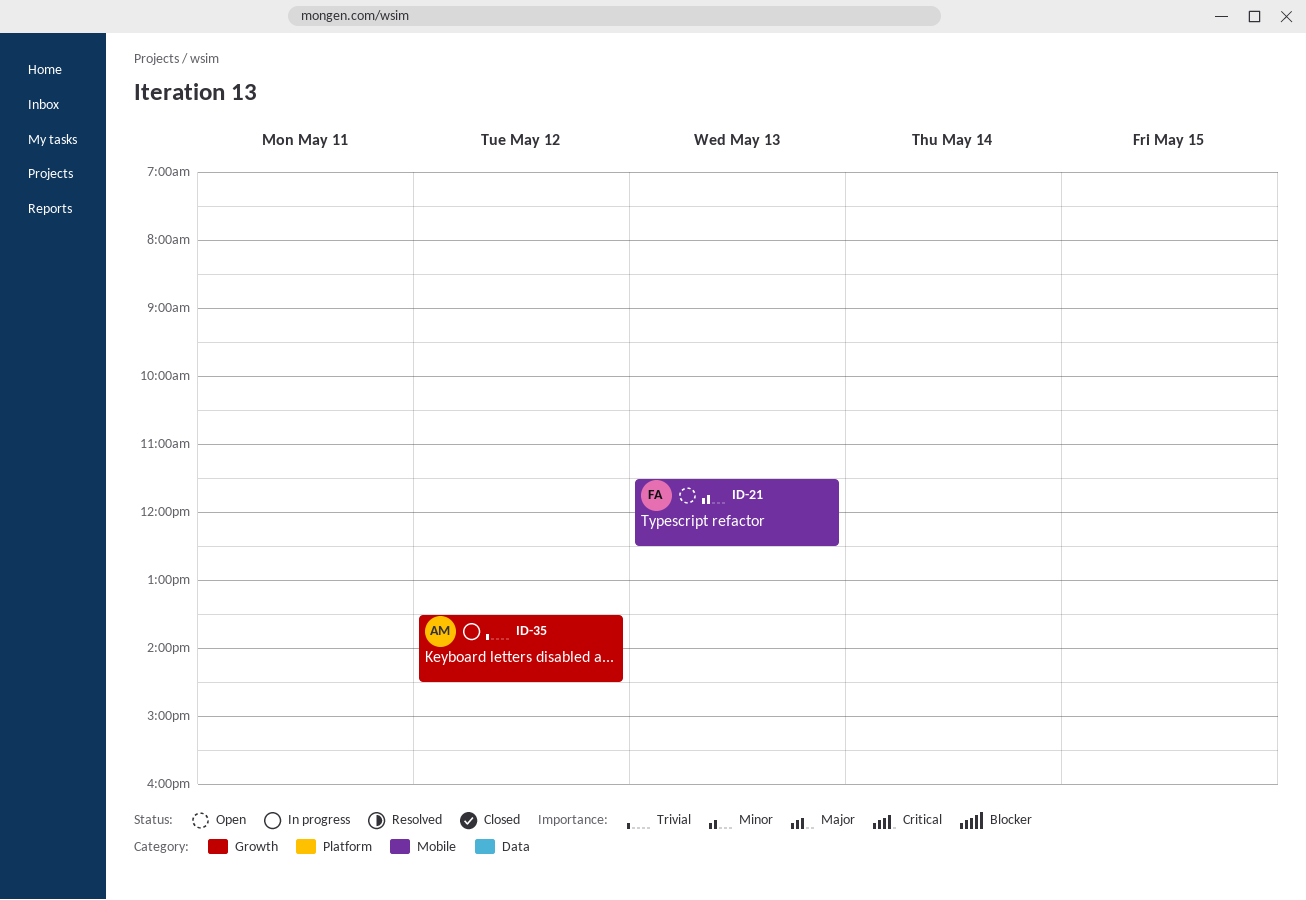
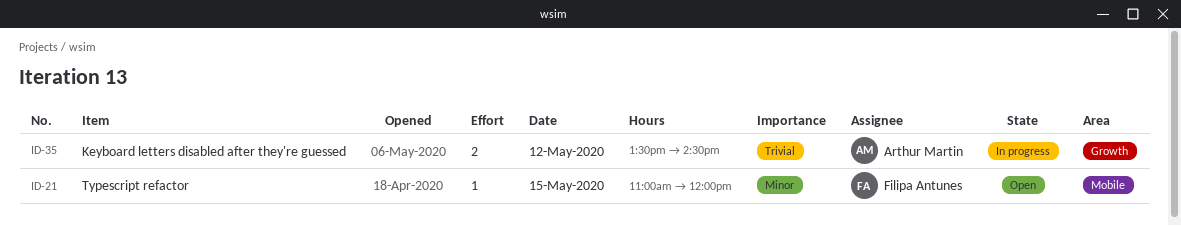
ID-21, day: May 13 -> May 15
ID-21, begins: 11:30 -> 11:00
ID-21, ends: 12:30 -> 12:00

